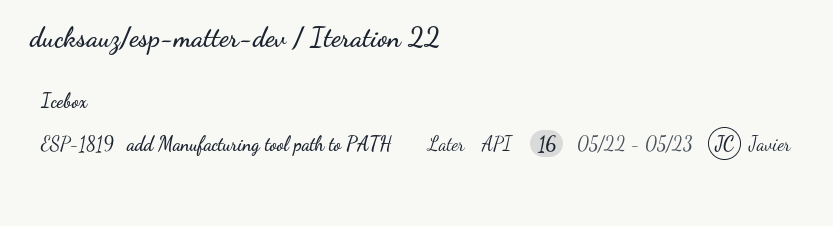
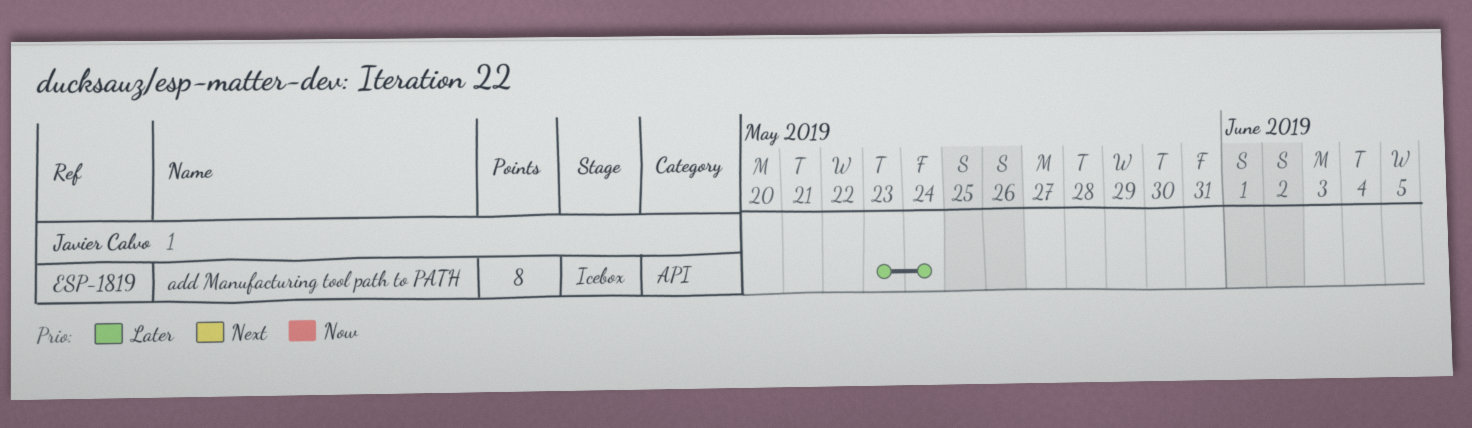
ESP-1819, estimate: 16 -> 8
ESP-1819, start: May 22 -> May 23
ESP-1819, due: May 23 -> May 24

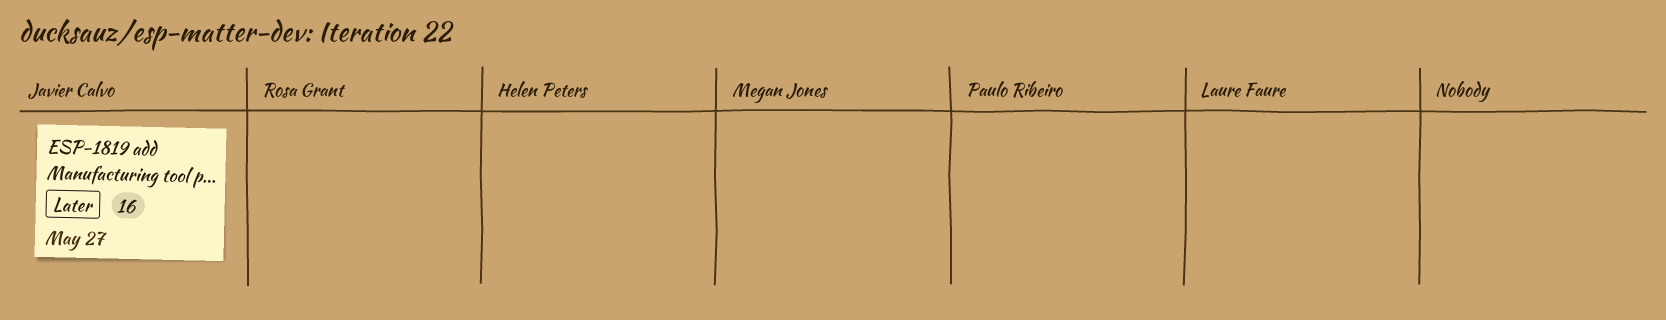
ESP-1819, estimate: 8 -> 16
ESP-1819, due: May 24 -> May 27

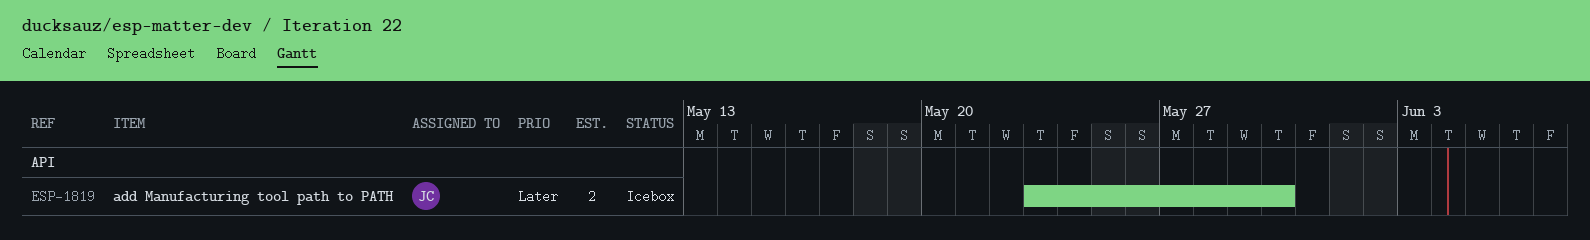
ESP-1819, estimate: 16 -> 2
ESP-1819, due: May 27 -> May 30

